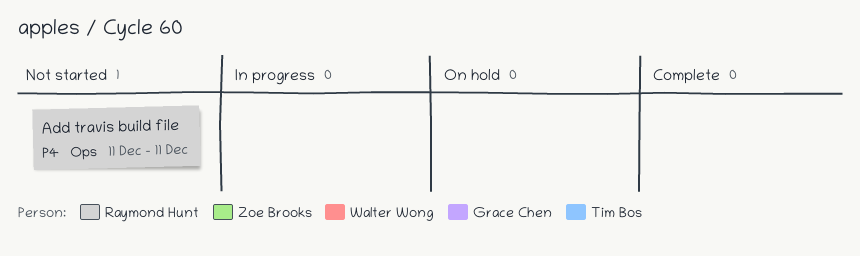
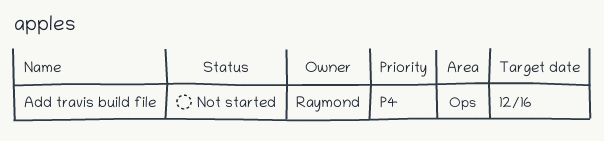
Add travis build file, due: Dec 11 -> Dec 16

